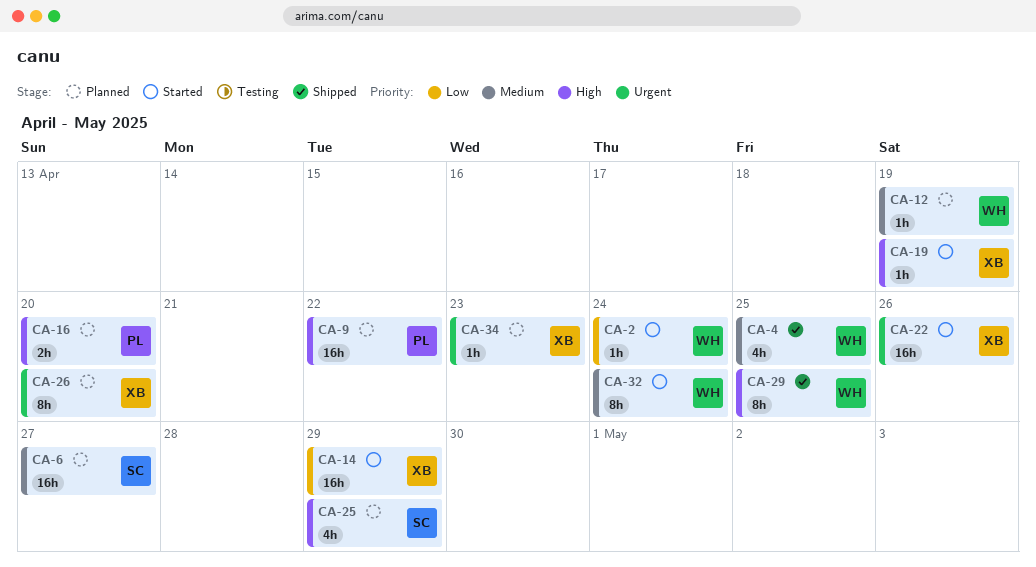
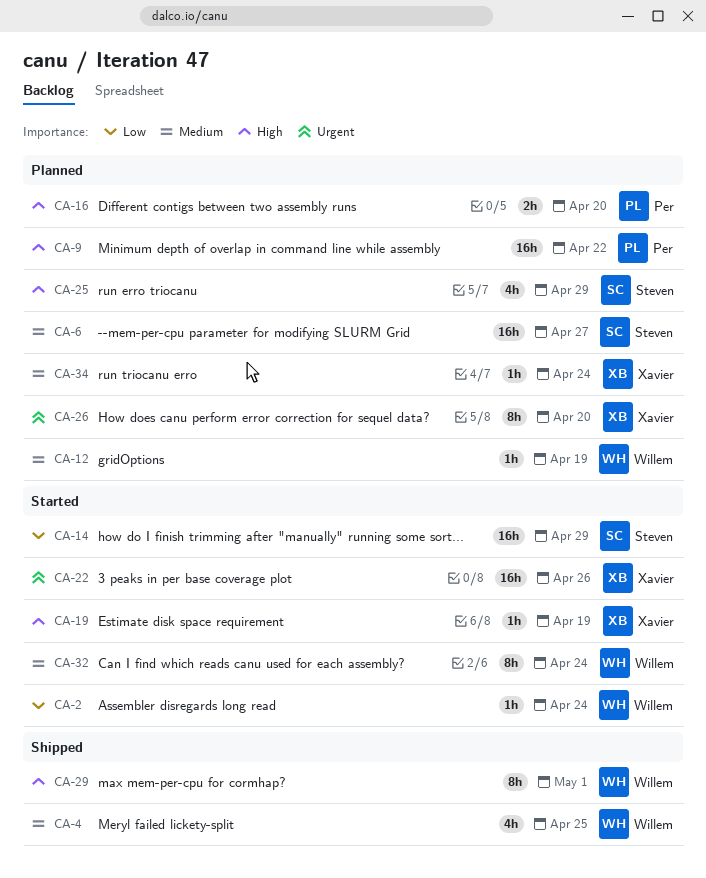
CA-14, owner: Xavier -> Steven
CA-29, due: Apr 25 -> May 1
CA-34, priority: Urgent -> Medium
CA-34, due: Apr 23 -> Apr 24

